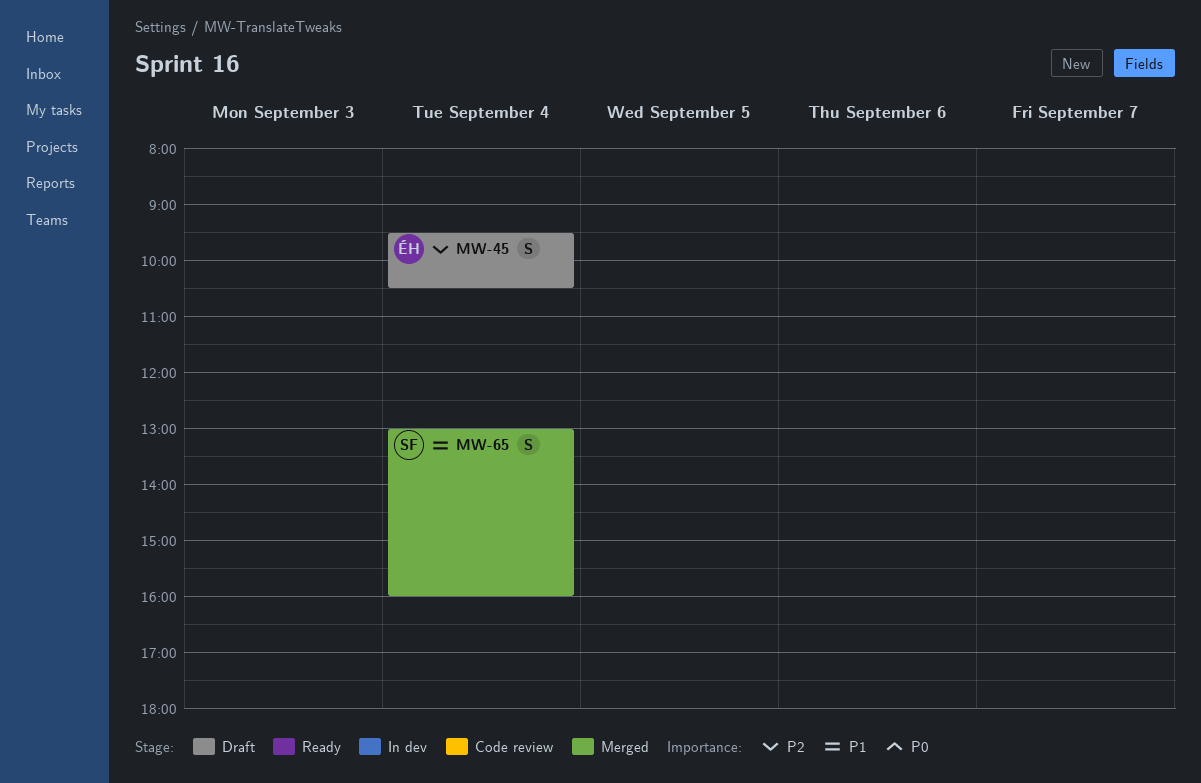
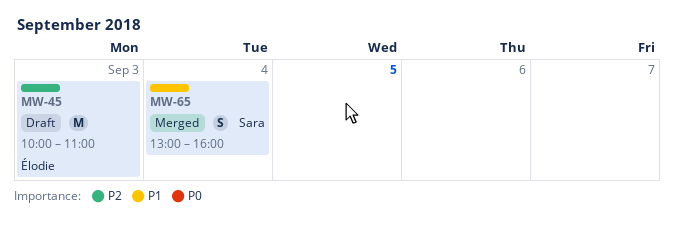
MW-45, estimate: S -> M
MW-45, day: Sep 4 -> Sep 3
MW-45, begins: 09:30 -> 10:00
MW-45, ends: 10:30 -> 11:00

